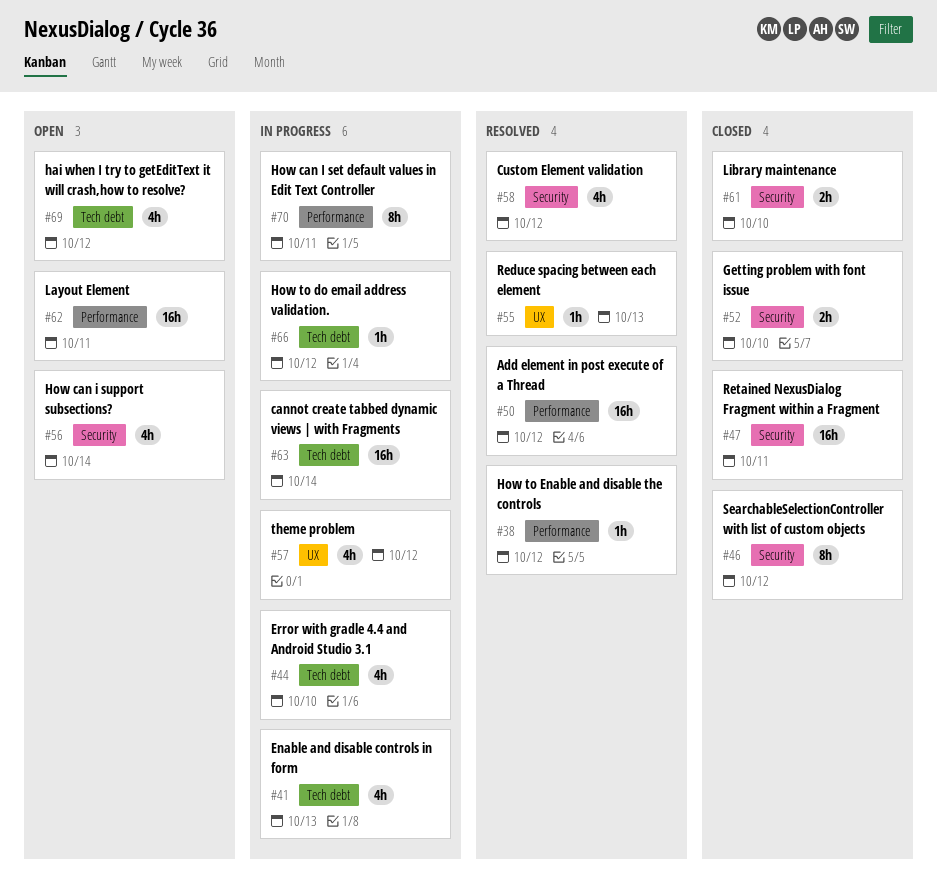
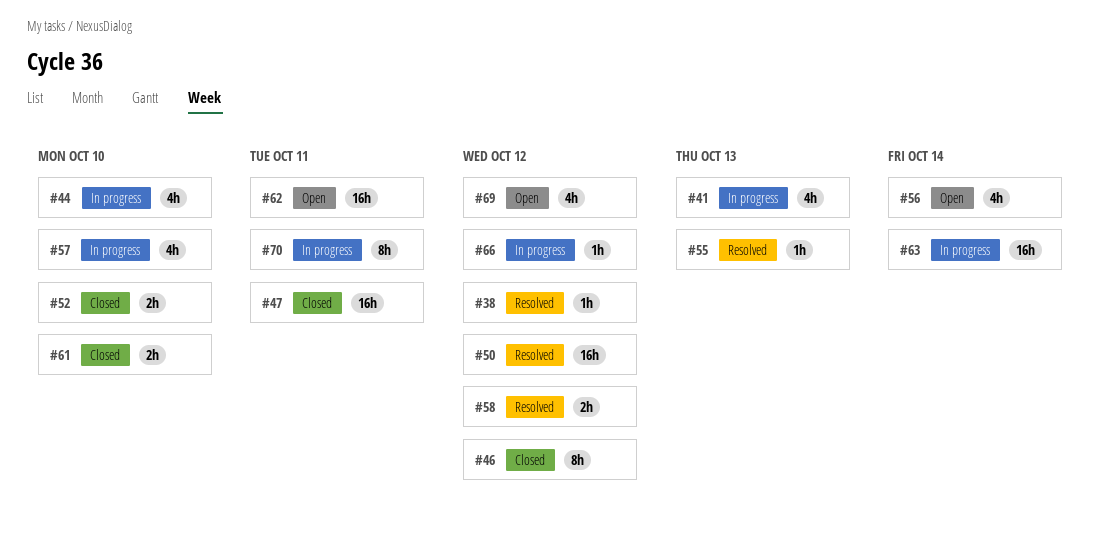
#57, due: Oct 12 -> Oct 10
#58, estimate: 4h -> 2h

